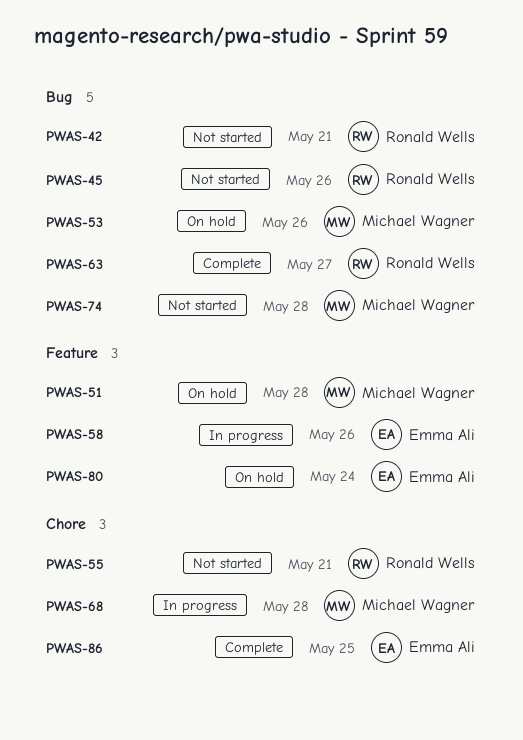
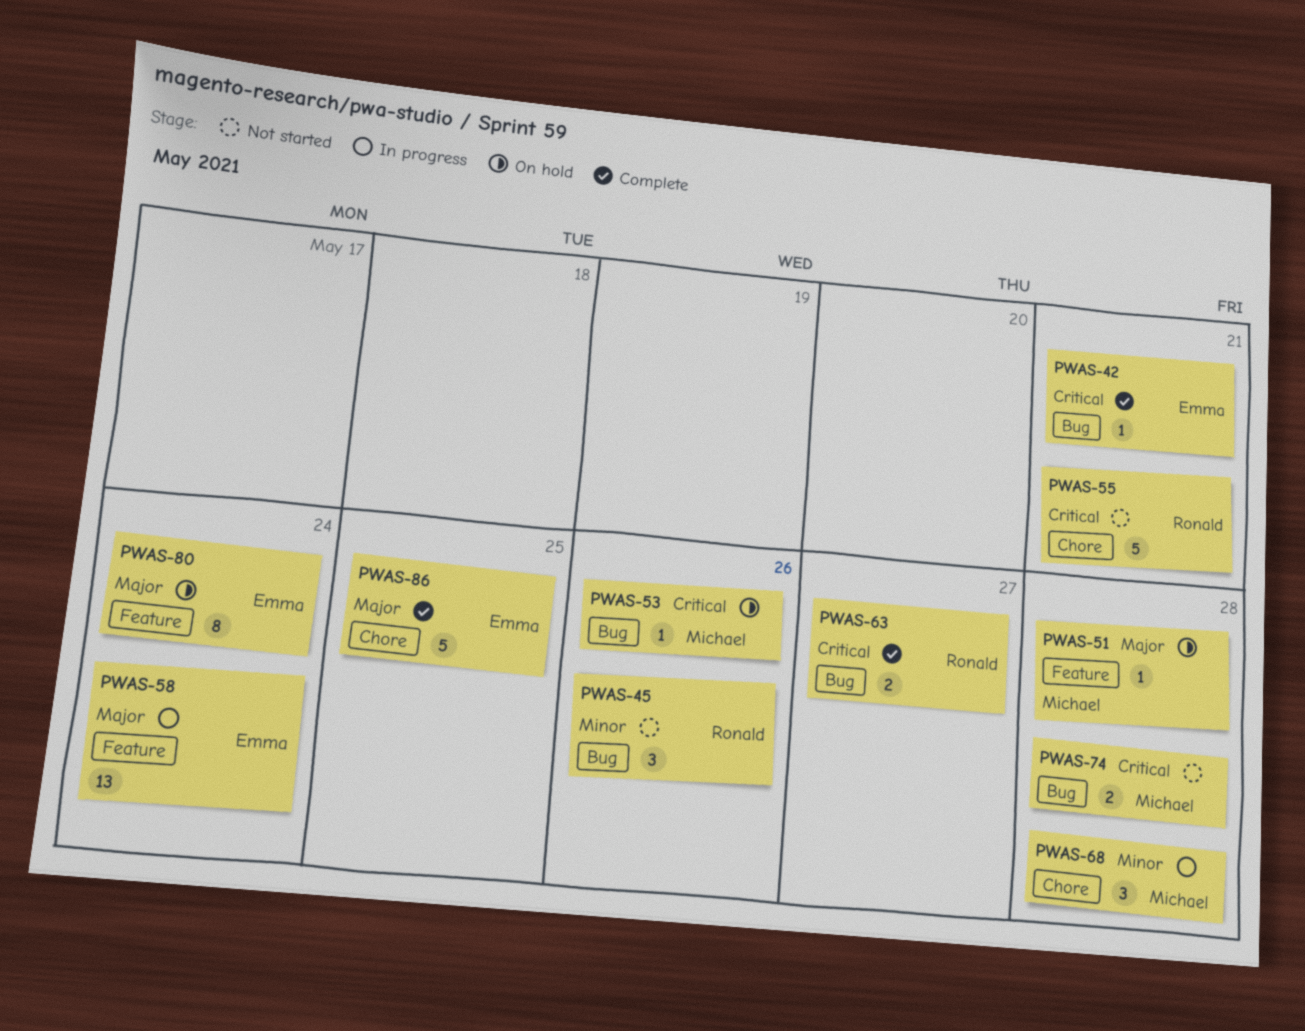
PWAS-42, status: Not started -> Complete
PWAS-42, owner: Ronald Wells -> Emma Ali
PWAS-58, due: May 26 -> May 24

